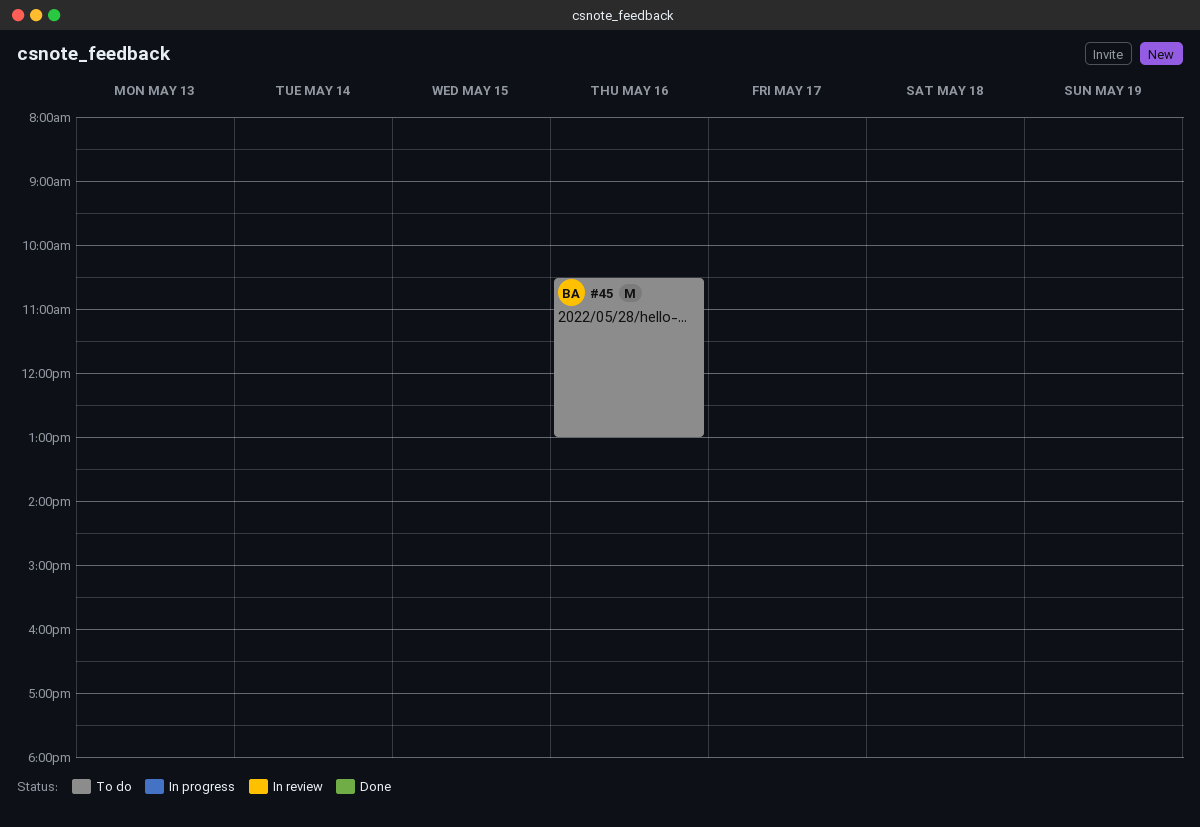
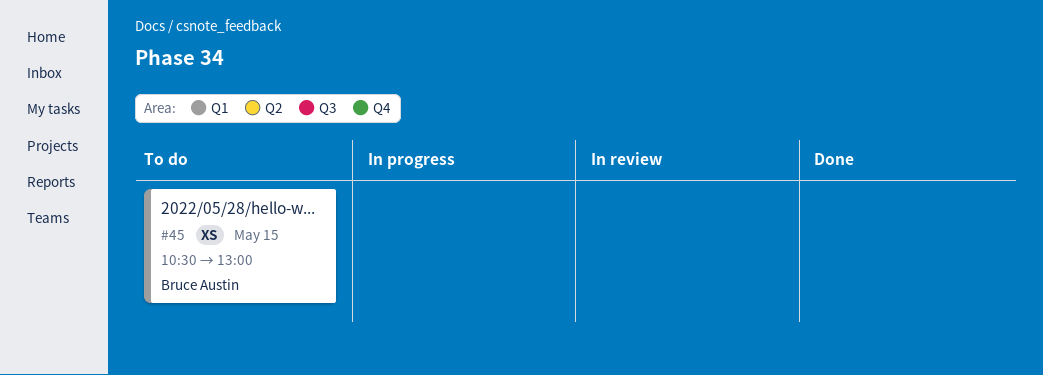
#45, estimate: M -> XS
#45, day: May 16 -> May 15

